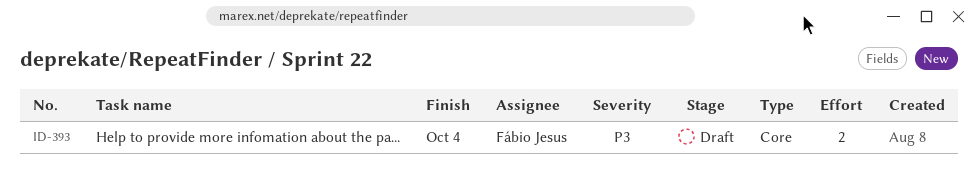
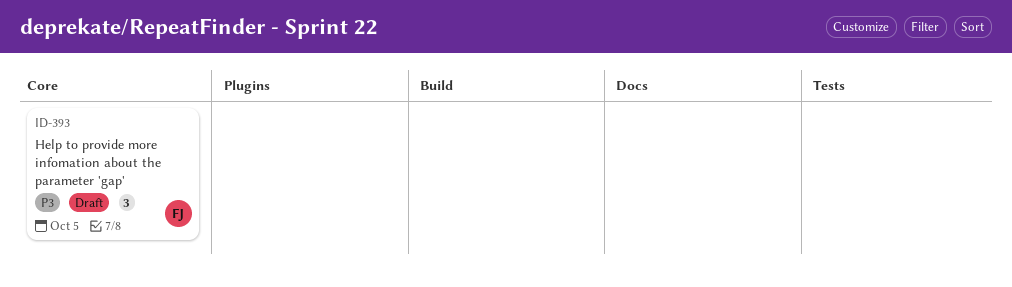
ID-393, estimate: 2 -> 3
ID-393, due: Oct 4 -> Oct 5

